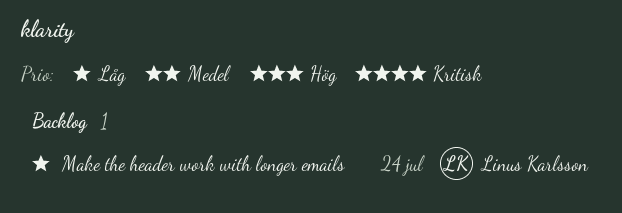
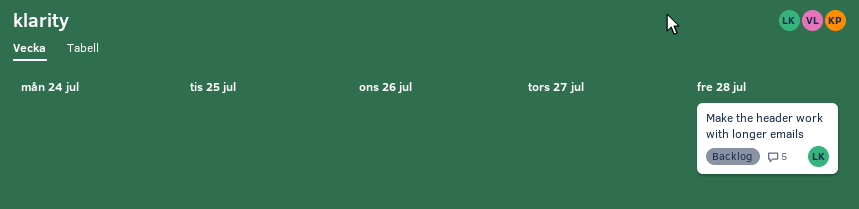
Make the header work with longer emails, due: Jul 24 -> Jul 28

